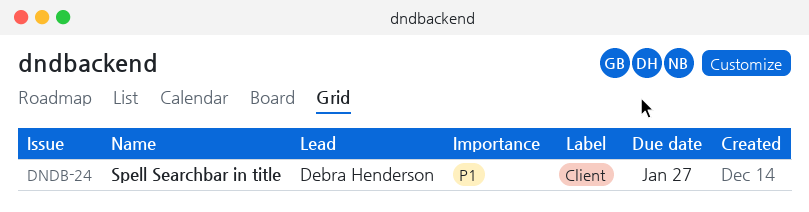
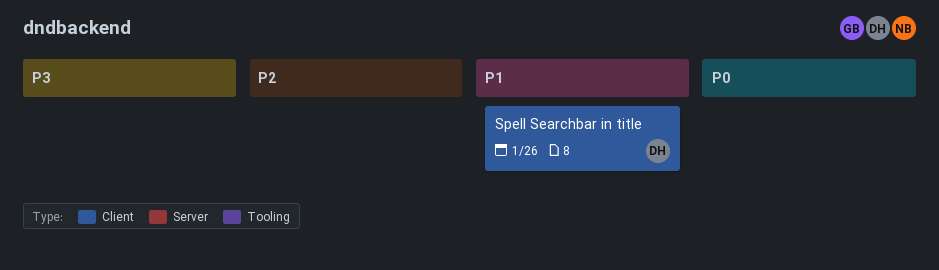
Spell Searchbar in title, due: Jan 27 -> Jan 26

